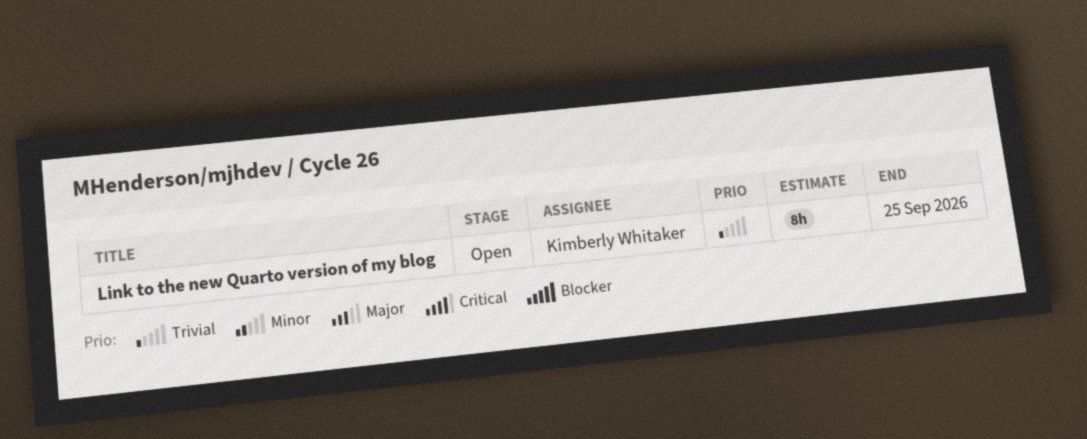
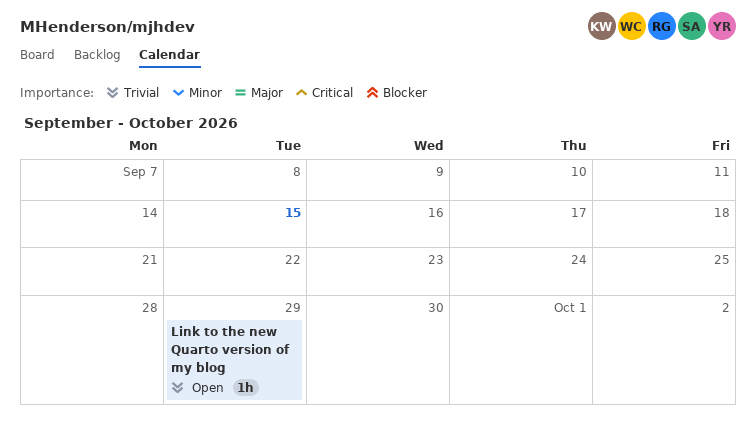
Link to the new Quarto version of my blog, estimate: 8h -> 1h
Link to the new Quarto version of my blog, due: Sep 25 -> Sep 29

